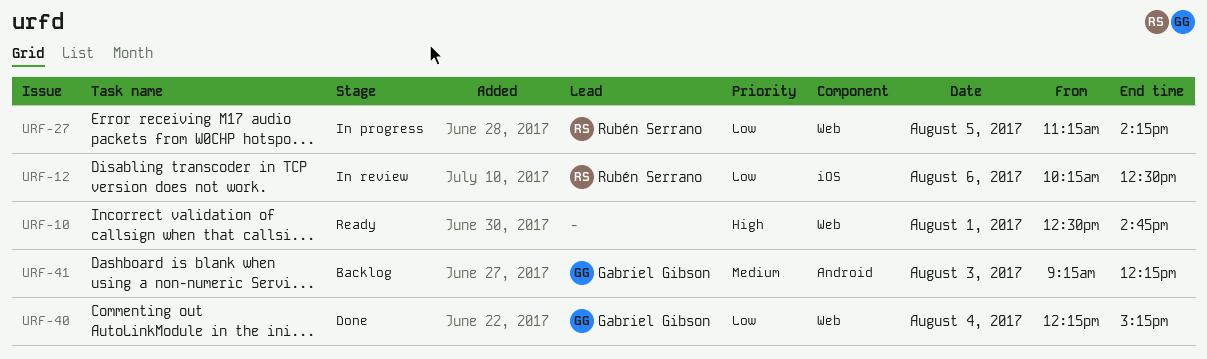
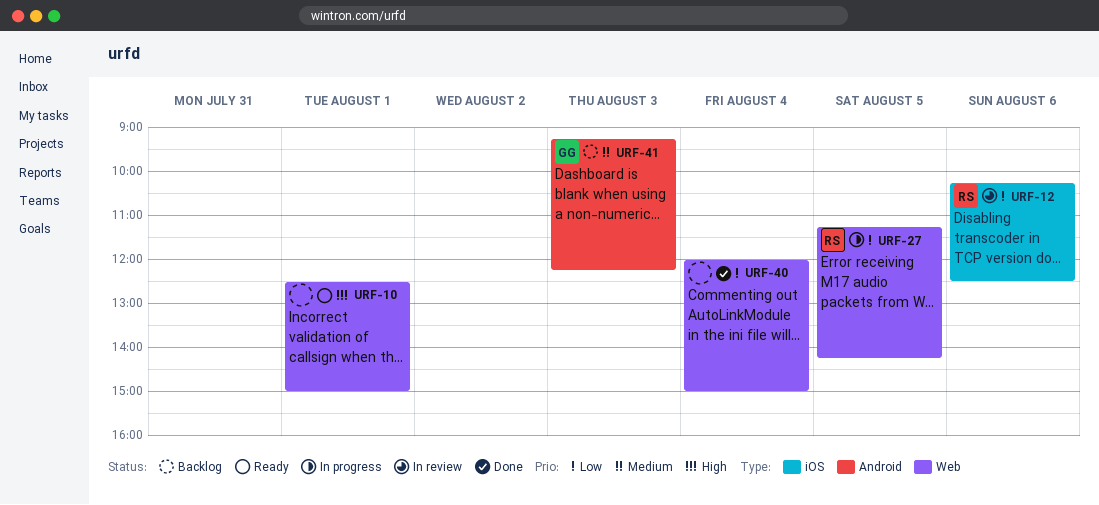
URF-10, ends: 14:45 -> 15:00
URF-40, owner: Gabriel Gibson -> none
URF-40, begins: 12:15 -> 12:00
URF-40, ends: 15:15 -> 15:00

